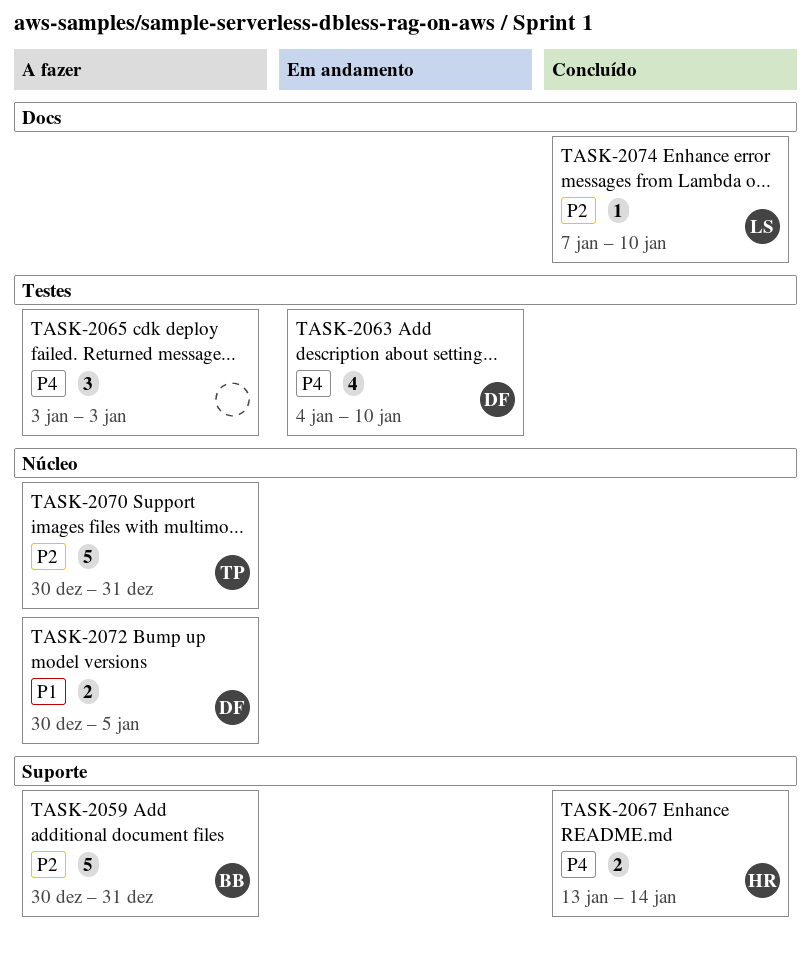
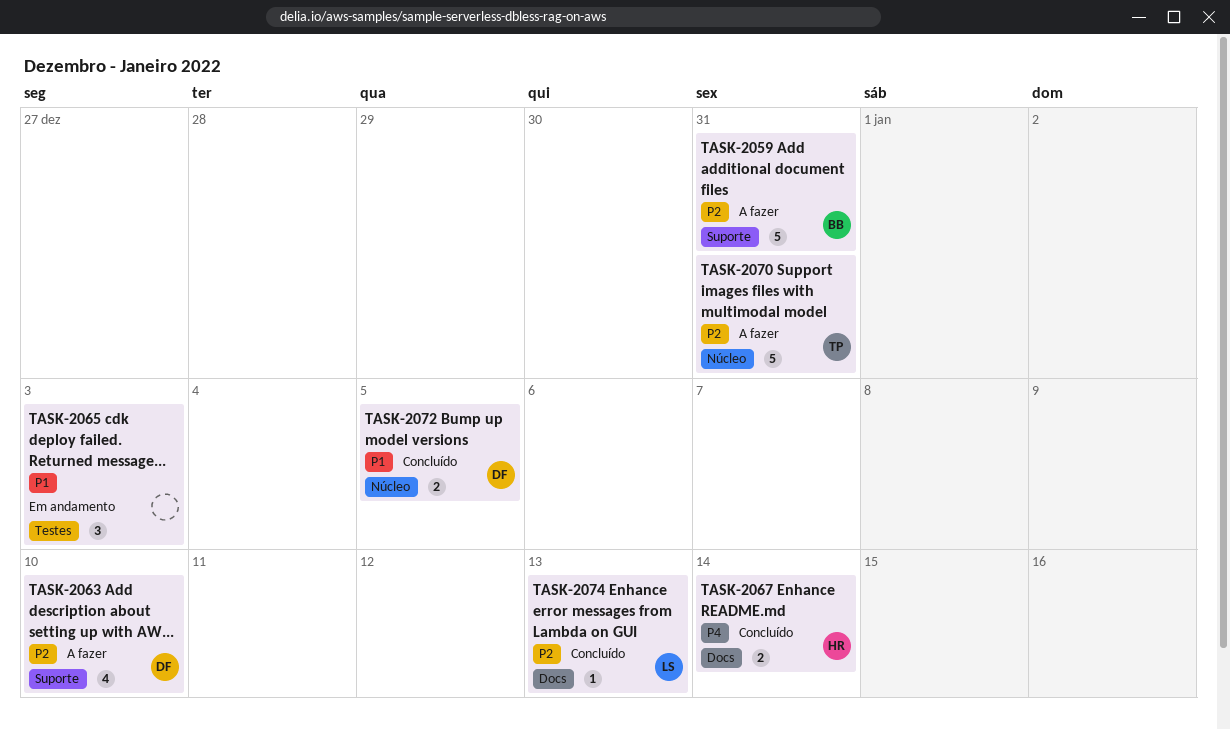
TASK-2063, status: Em andamento -> A fazer
TASK-2063, priority: P4 -> P2
TASK-2063, label: Testes -> Suporte
TASK-2065, status: A fazer -> Em andamento
TASK-2065, priority: P4 -> P1
TASK-2067, label: Suporte -> Docs
TASK-2072, status: A fazer -> Concluído
TASK-2074, due: Jan 10 -> Jan 13

